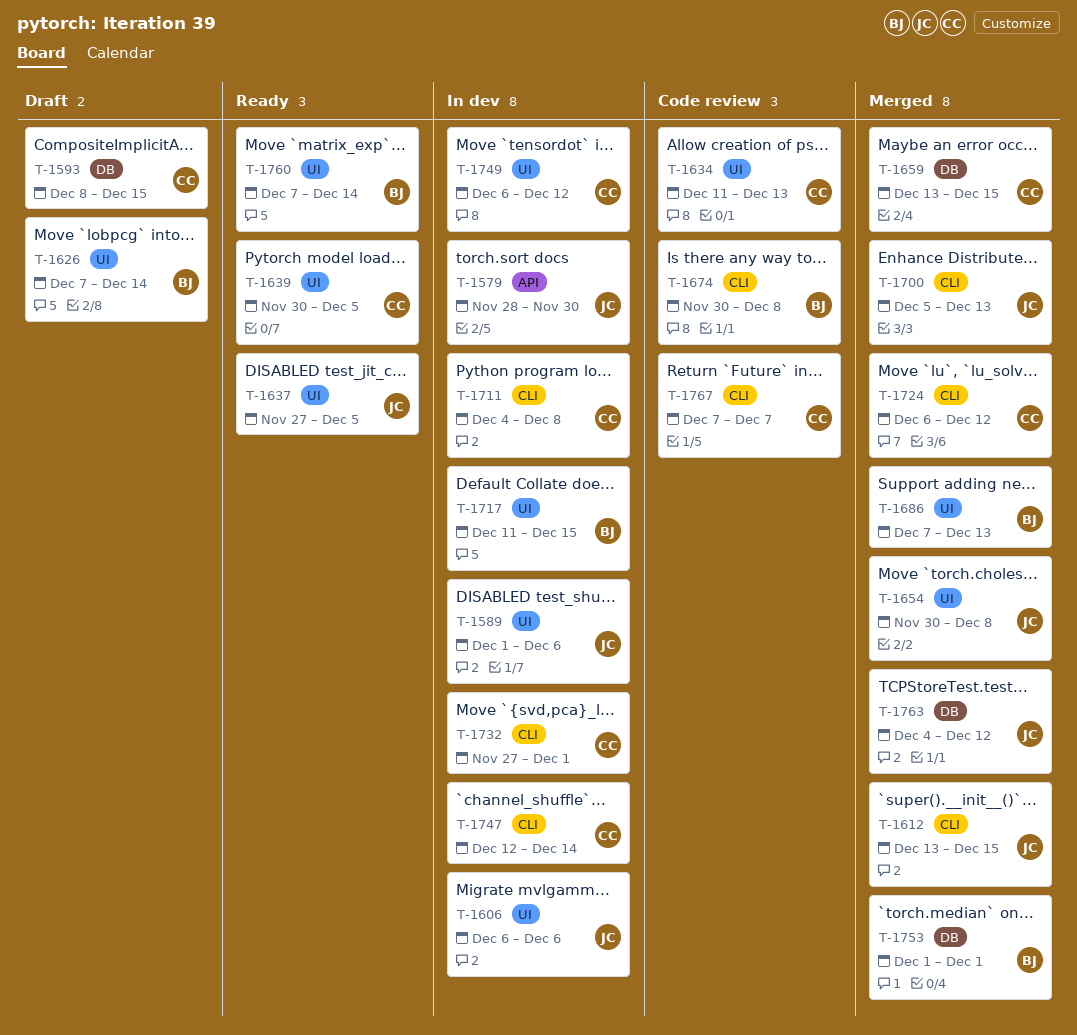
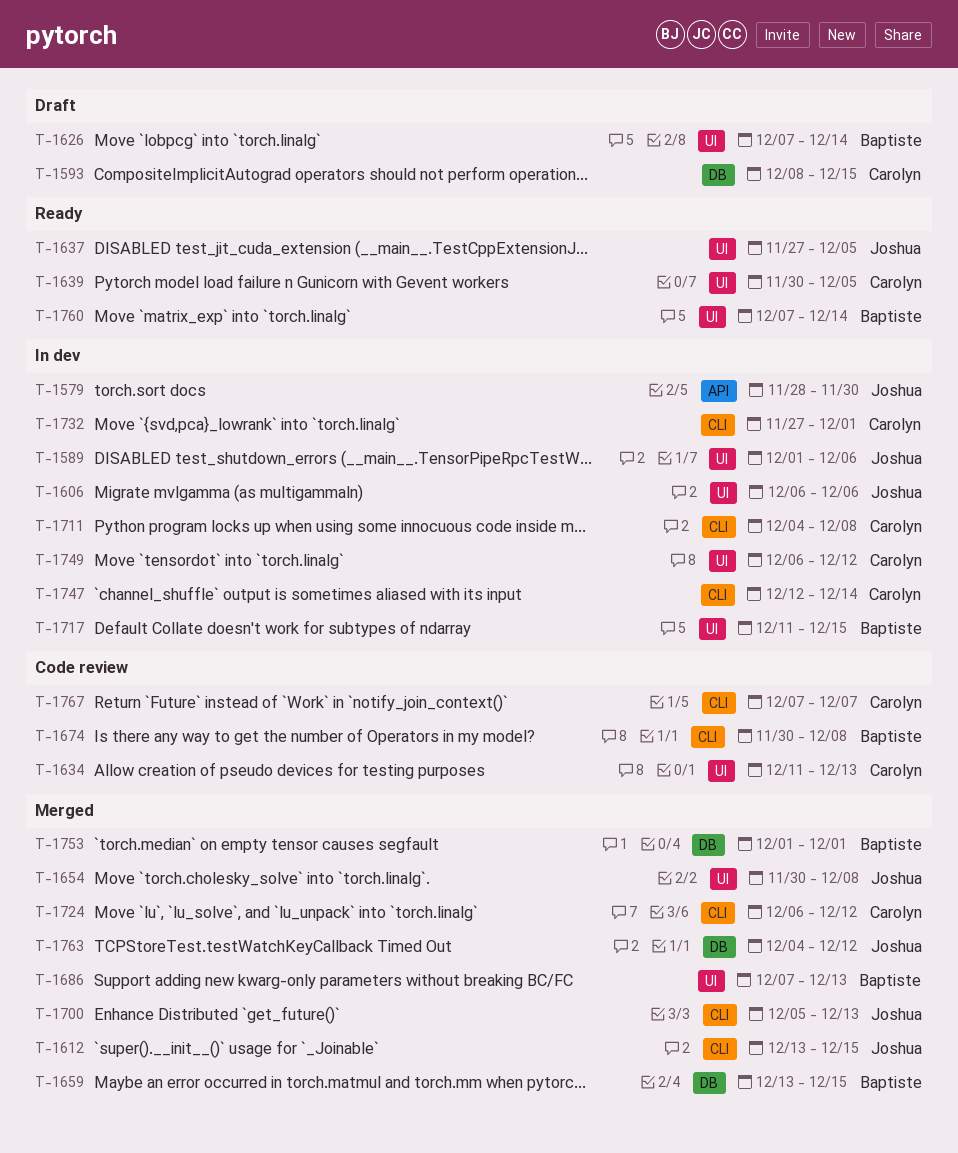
T-1659, owner: Carolyn -> Baptiste

